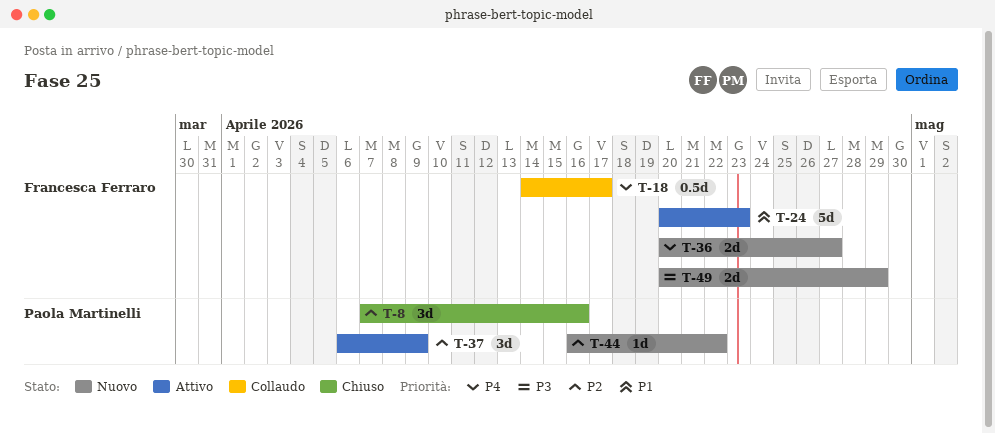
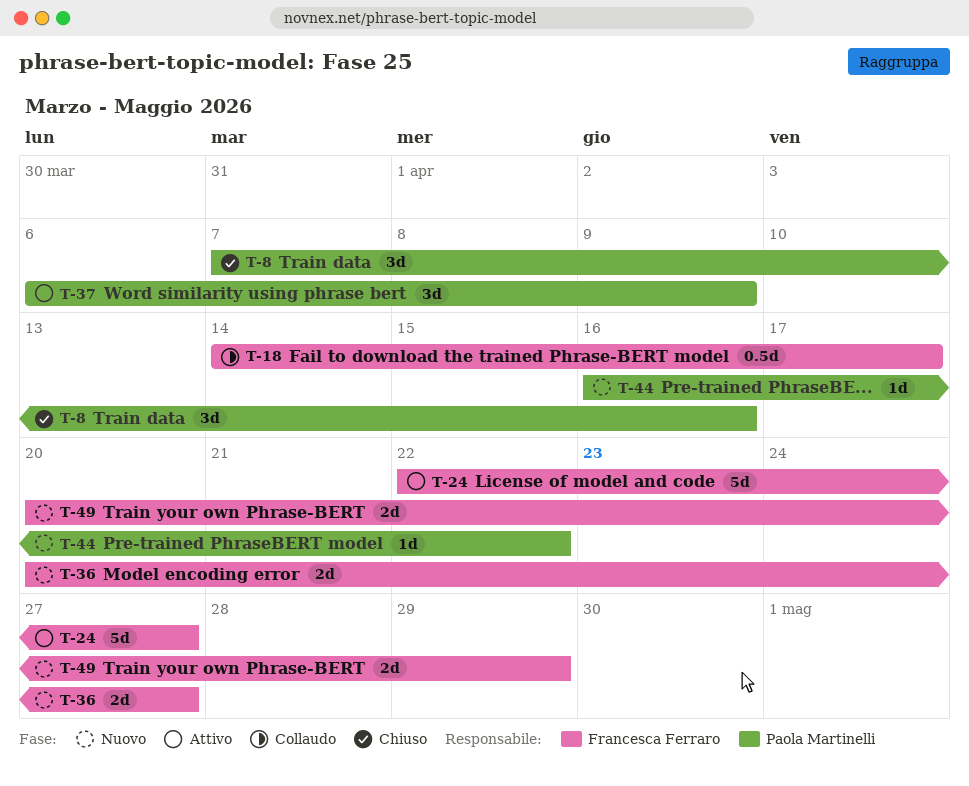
T-24, start: Apr 20 -> Apr 22
T-24, due: Apr 23 -> Apr 27

